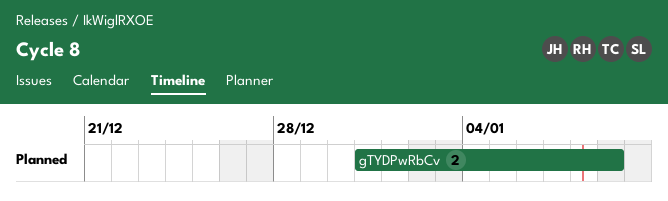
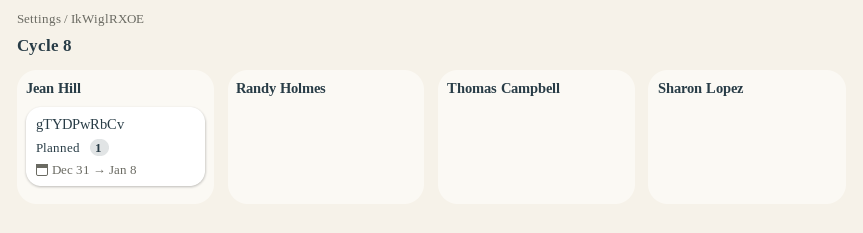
gTYDPwRbCv, estimate: 2 -> 1
gTYDPwRbCv, due: Jan 9 -> Jan 8

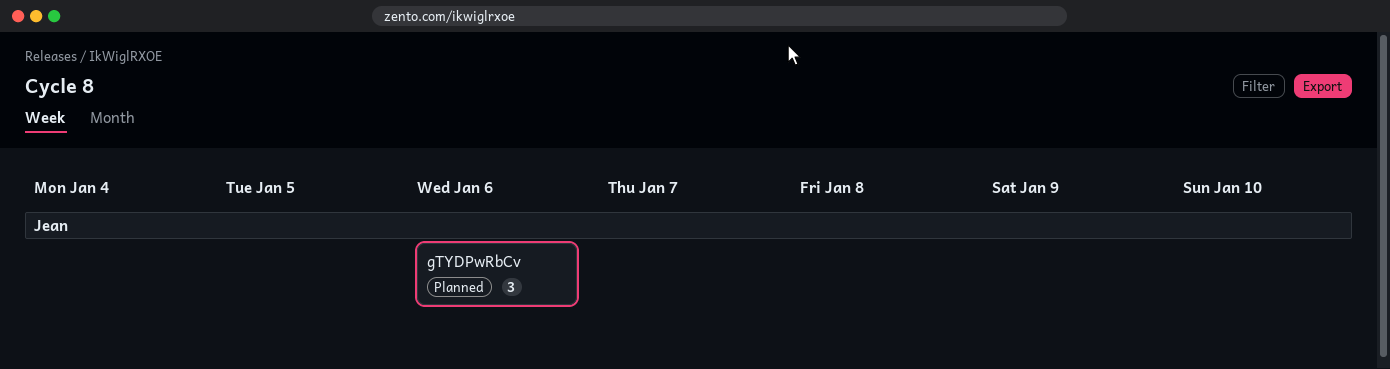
gTYDPwRbCv, estimate: 1 -> 3
gTYDPwRbCv, due: Jan 8 -> Jan 6

